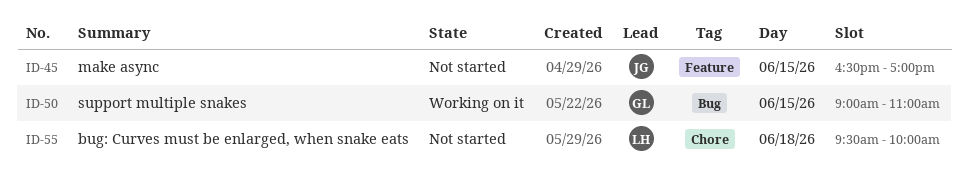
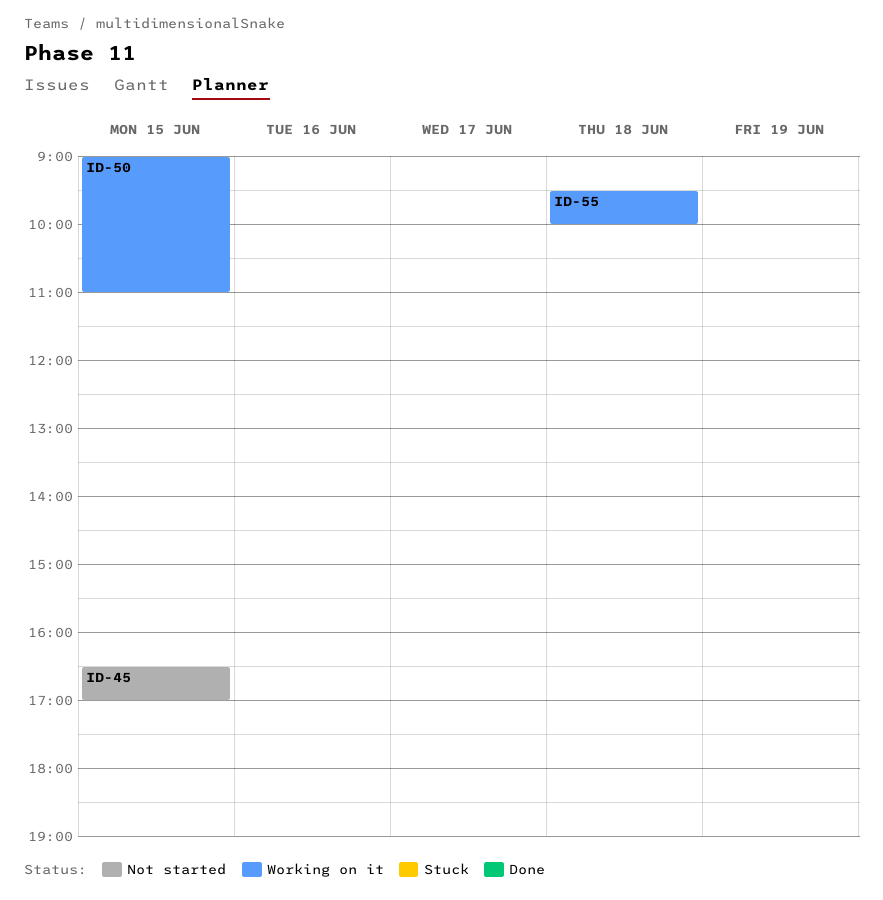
ID-55, status: Not started -> Working on it

